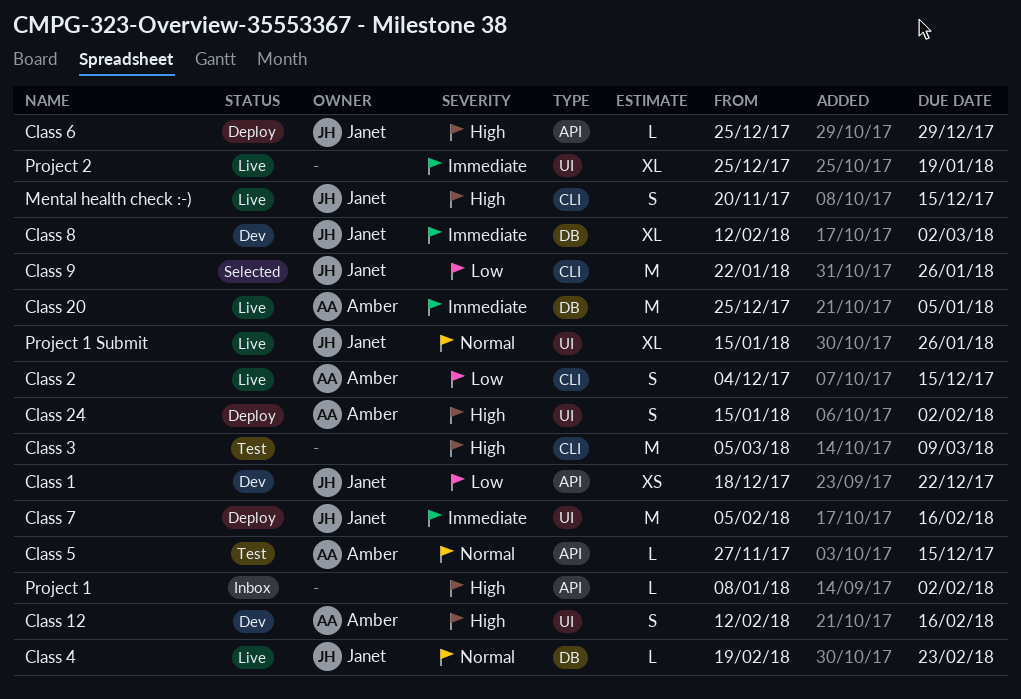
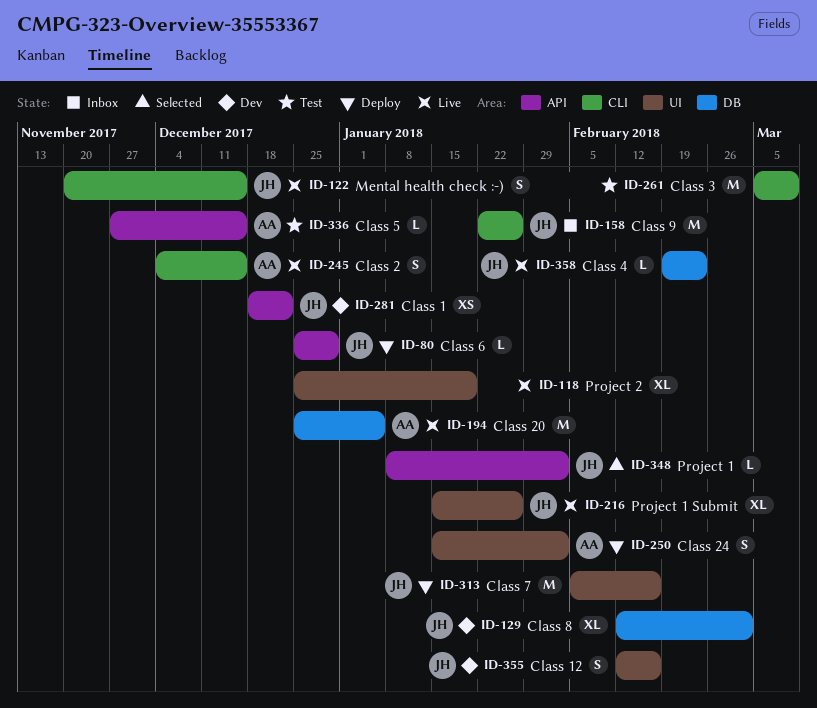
Class 12, owner: Amber -> Janet
Class 9, status: Selected -> Inbox
Project 1, status: Inbox -> Selected
Project 1, owner: none -> Janet

